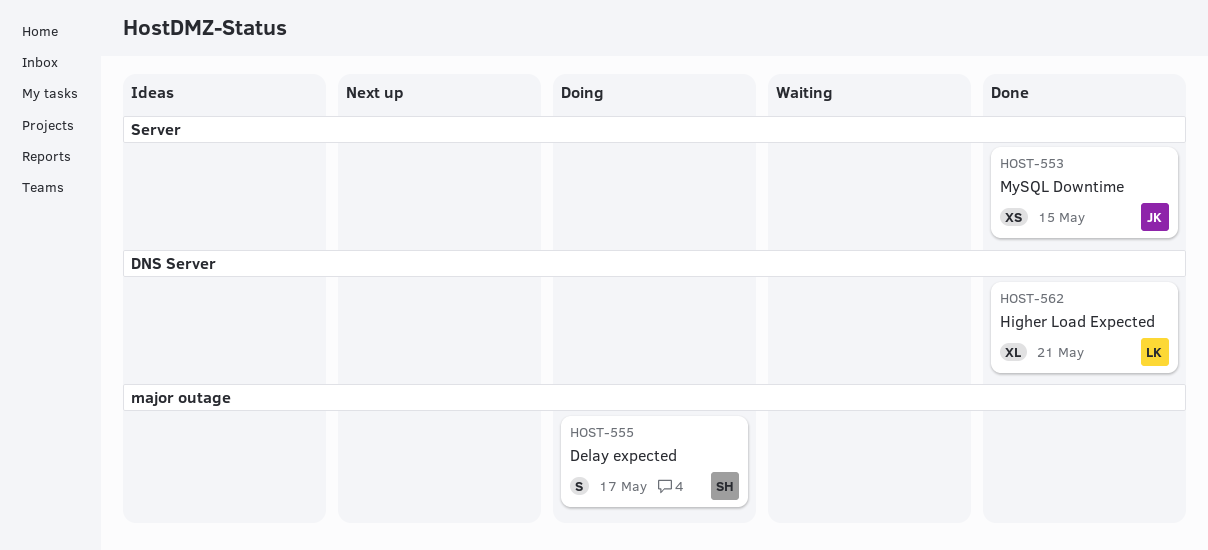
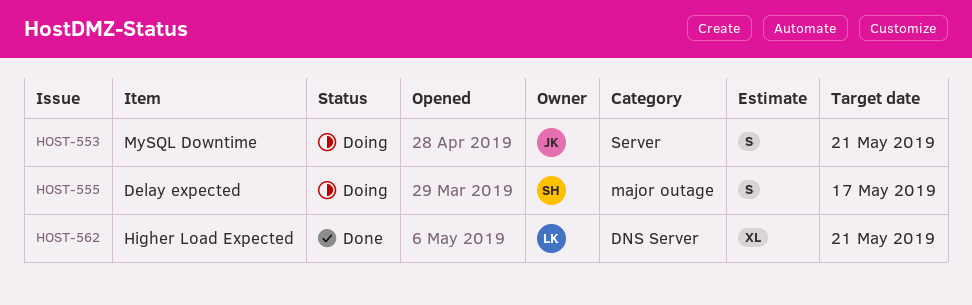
HOST-553, status: Done -> Doing
HOST-553, estimate: XS -> S
HOST-553, due: May 15 -> May 21

